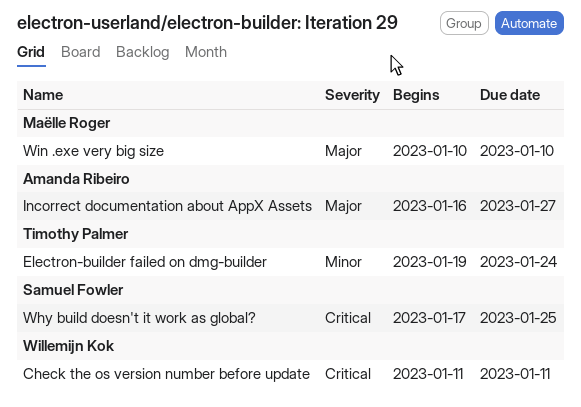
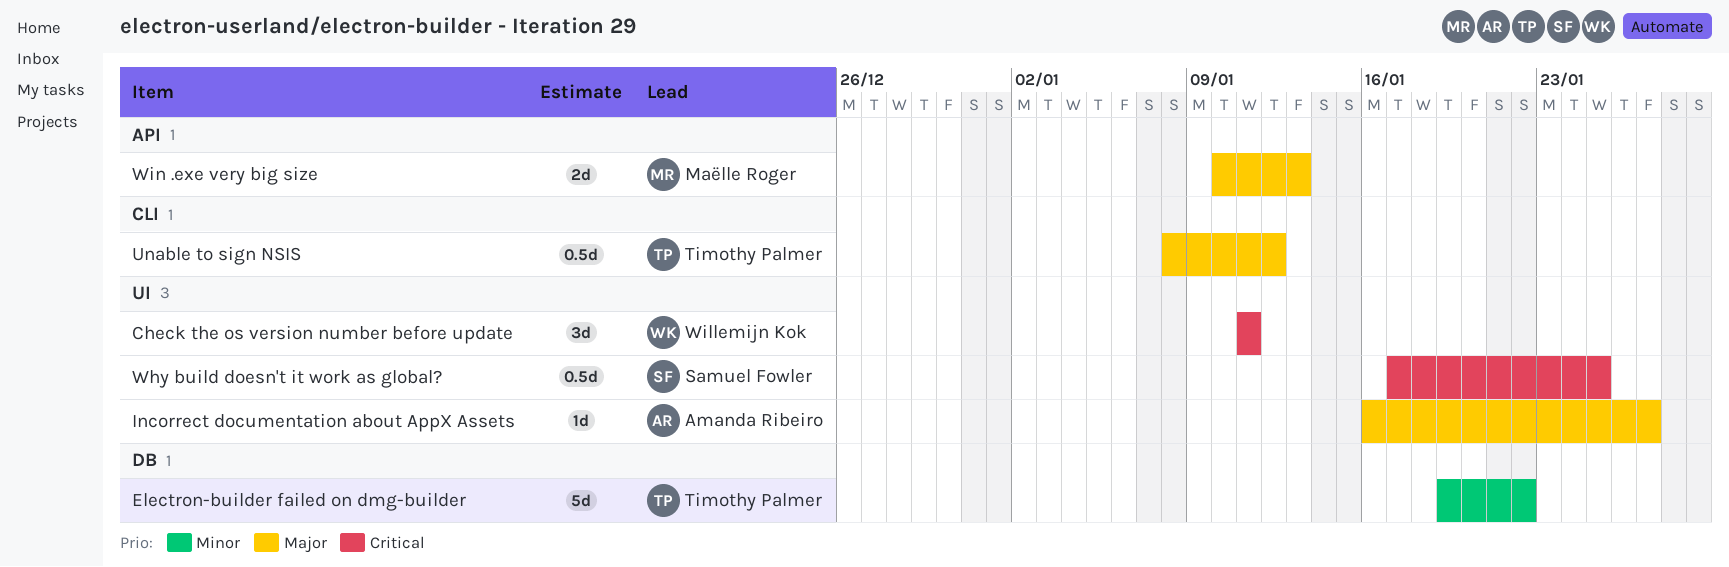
Electron-builder failed on dmg-builder, due: Jan 24 -> Jan 22
Unable to sign NSIS: none -> present
Win .exe very big size, due: Jan 10 -> Jan 13

